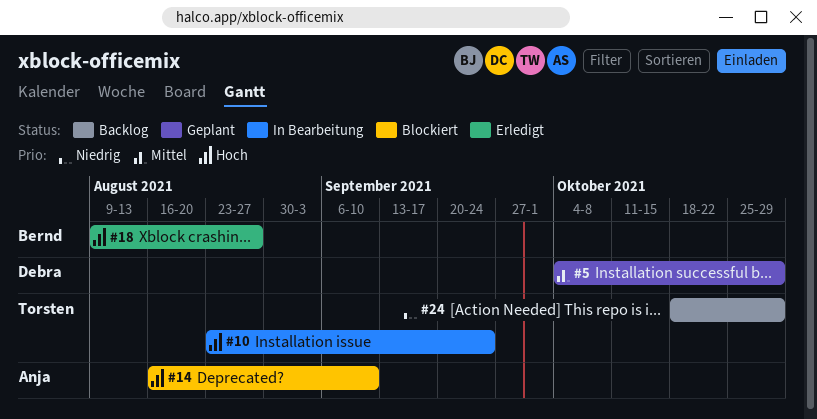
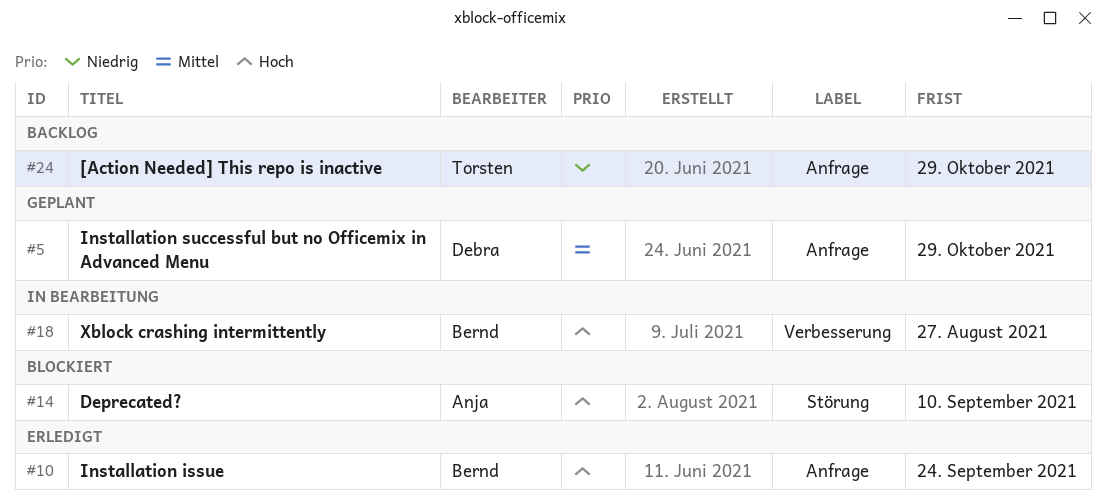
#10, status: In Bearbeitung -> Erledigt
#10, owner: Torsten -> Bernd
#18, status: Erledigt -> In Bearbeitung

